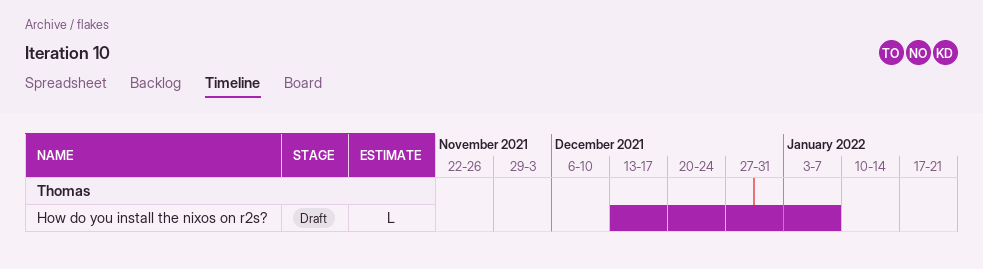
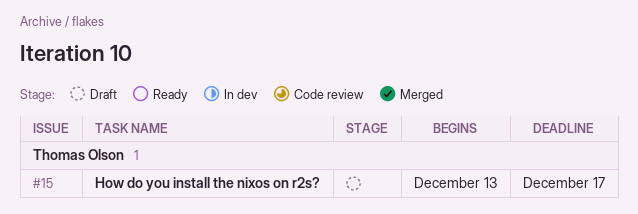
How do you install the nixos on r2s?, due: Jan 7 -> Dec 17

